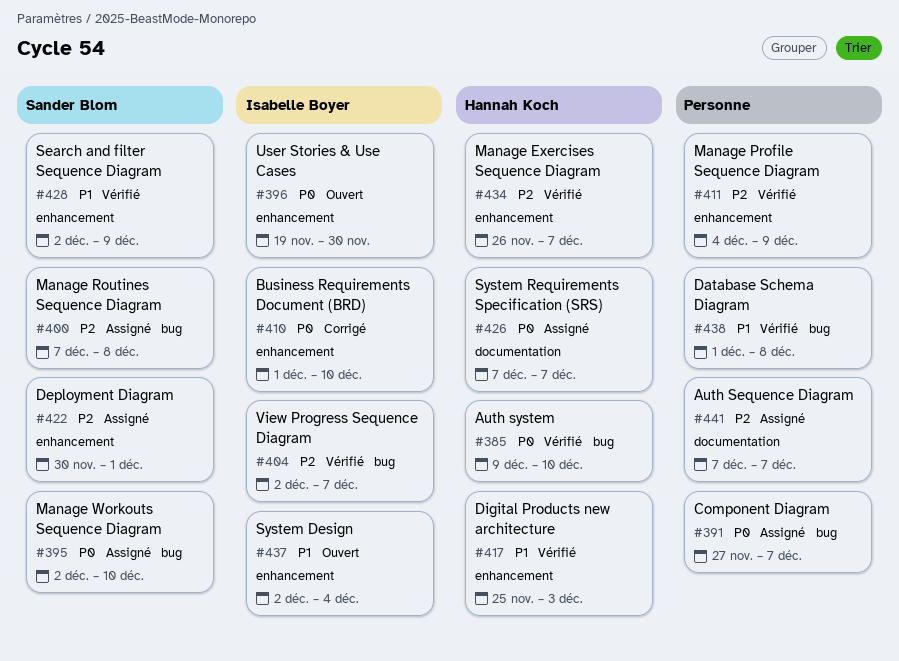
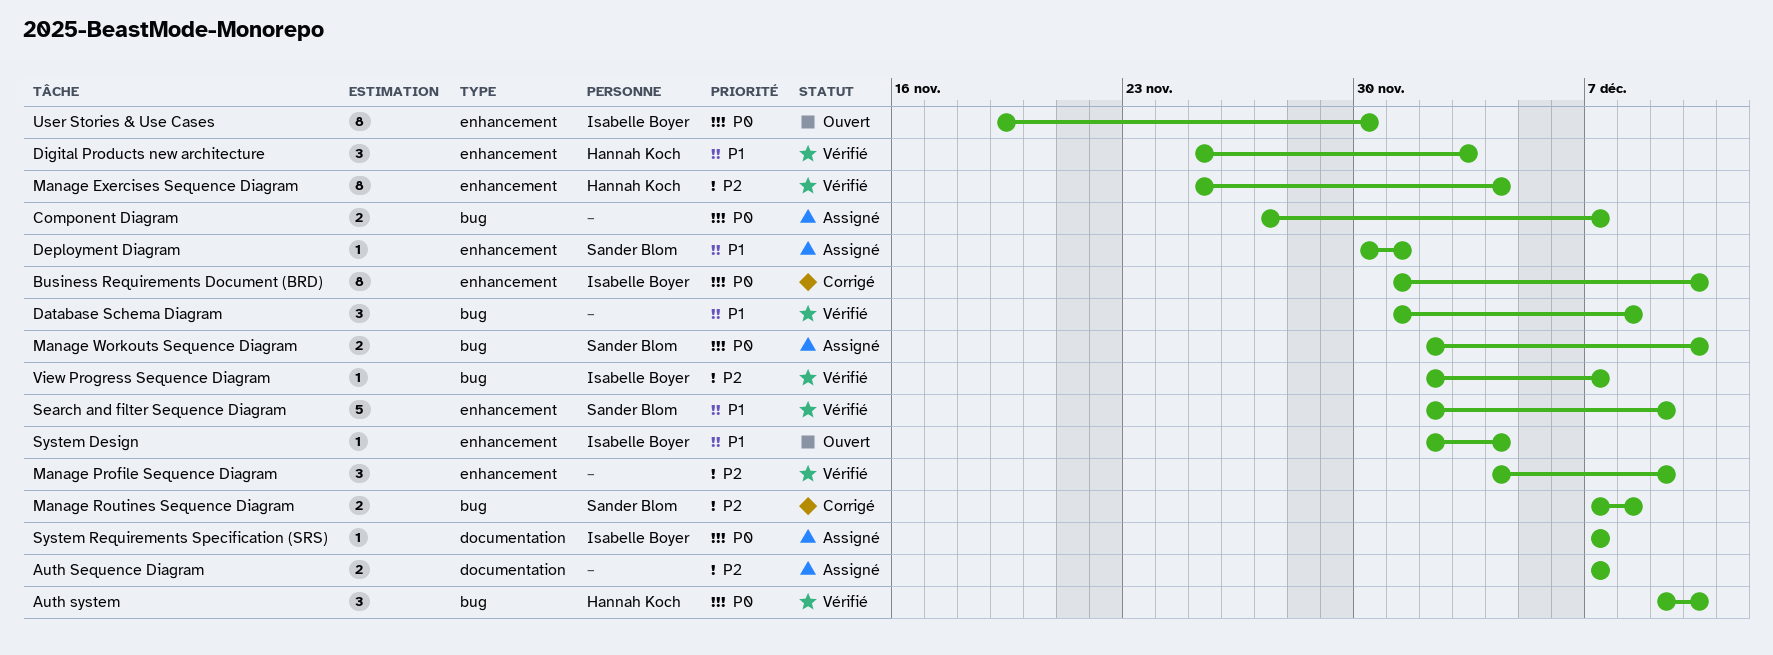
Deployment Diagram, priority: P2 -> P1
Manage Exercises Sequence Diagram, start: Nov 26 -> Nov 25
Manage Exercises Sequence Diagram, due: Dec 7 -> Dec 4
Manage Routines Sequence Diagram, status: Assigné -> Corrigé
System Requirements Specification (SRS), owner: Hannah Koch -> Isabelle Boyer

